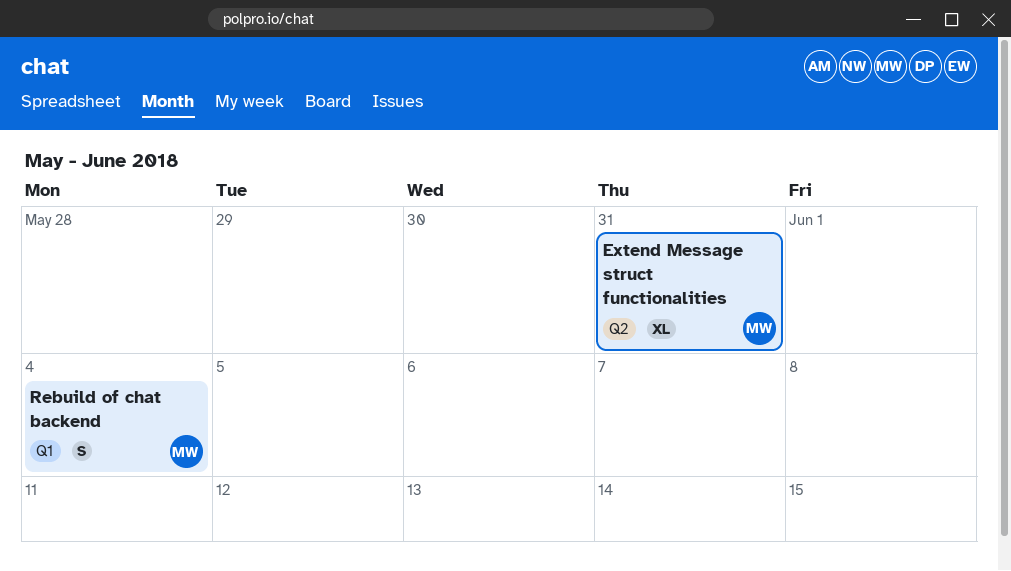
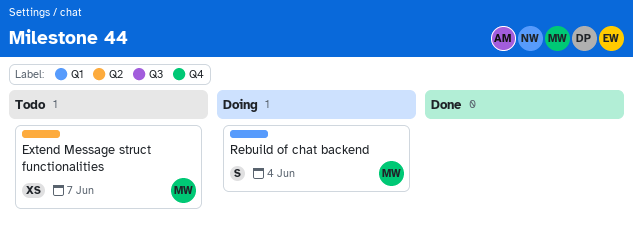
Extend Message struct functionalities, estimate: XL -> XS
Extend Message struct functionalities, due: May 31 -> Jun 7

